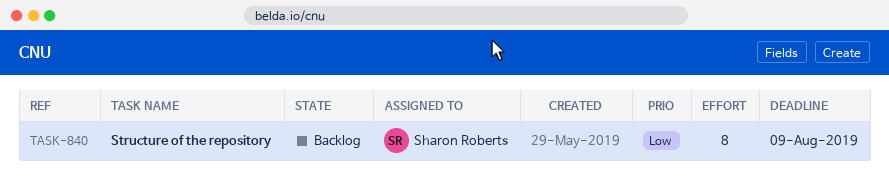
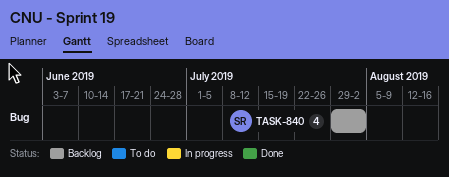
TASK-840, estimate: 8 -> 4
TASK-840, due: Aug 9 -> Aug 2

